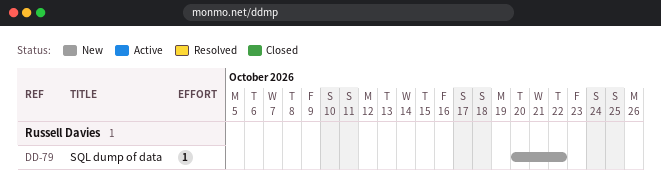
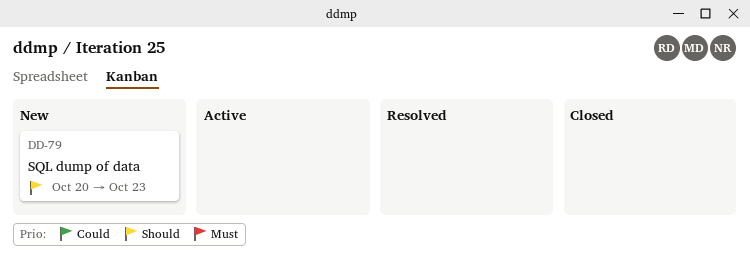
DD-79, due: Oct 22 -> Oct 23

